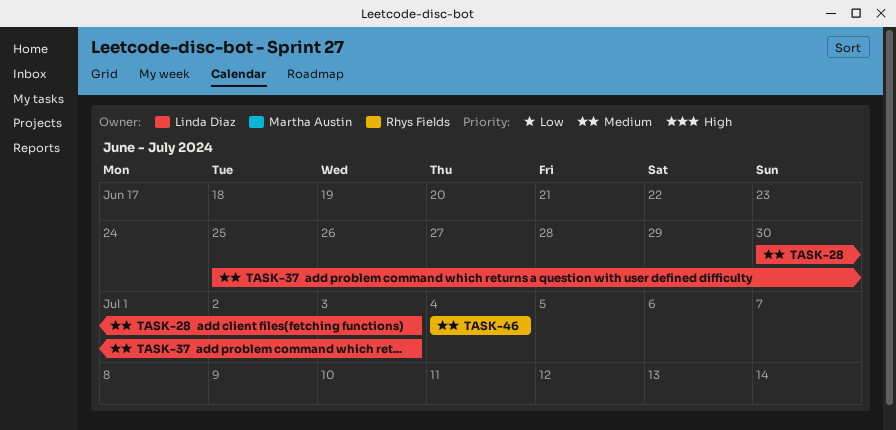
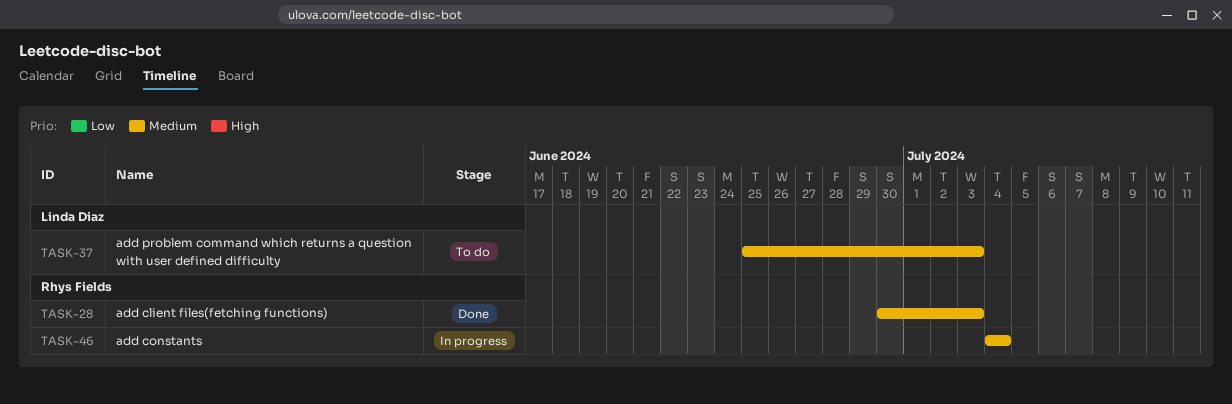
TASK-28, owner: Linda Diaz -> Rhys Fields

